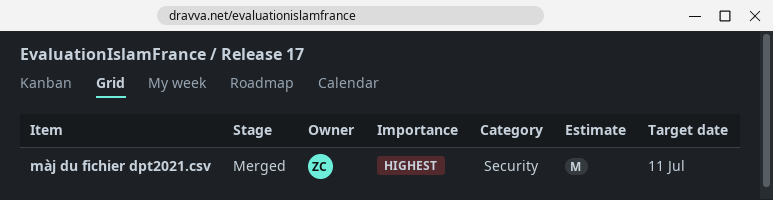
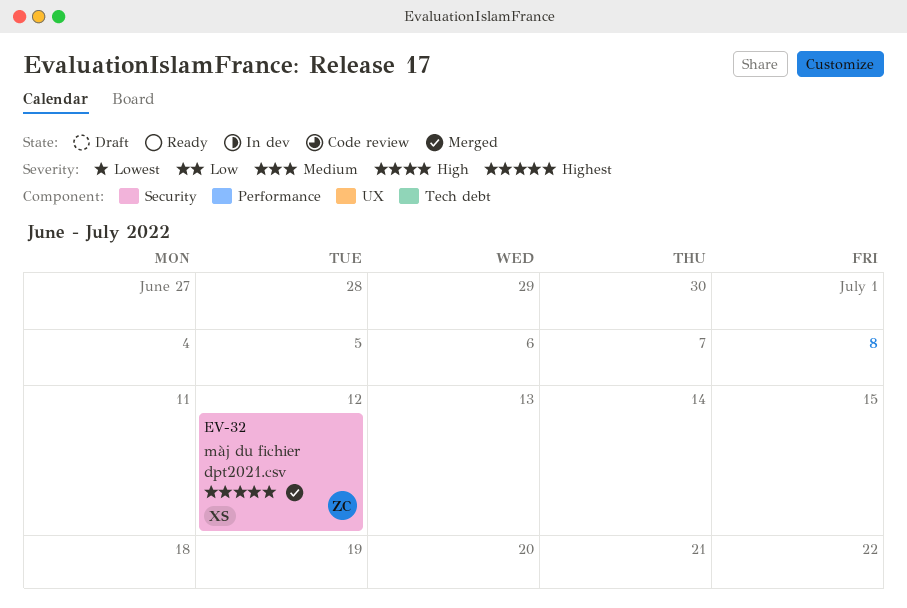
màj du fichier dpt2021.csv, estimate: M -> XS
màj du fichier dpt2021.csv, due: Jul 11 -> Jul 12

